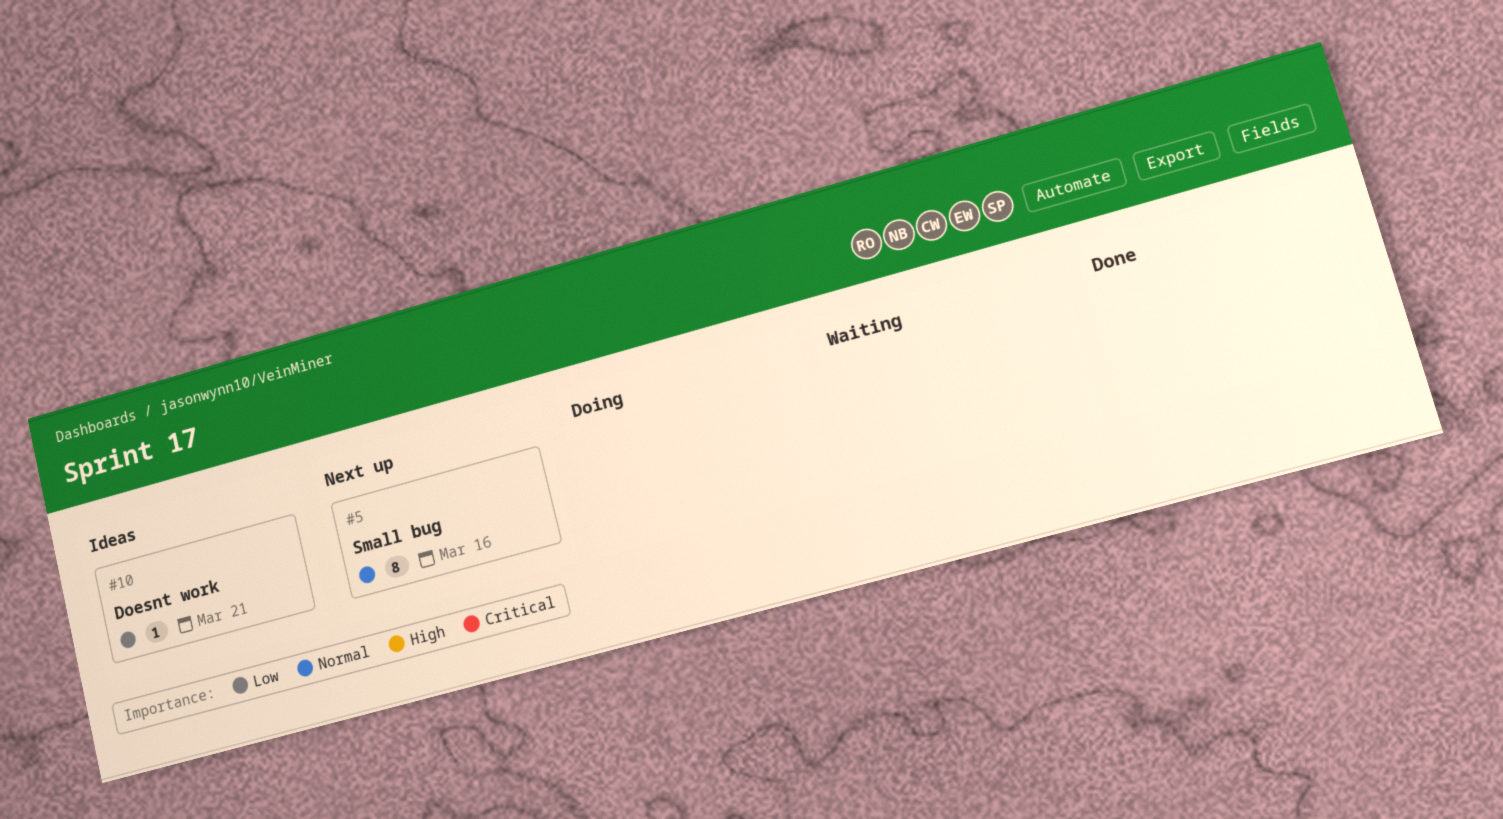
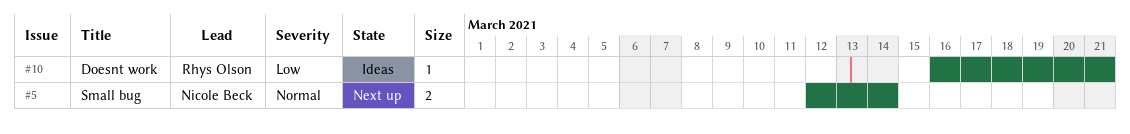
#5, estimate: 8 -> 2
#5, due: Mar 16 -> Mar 14

